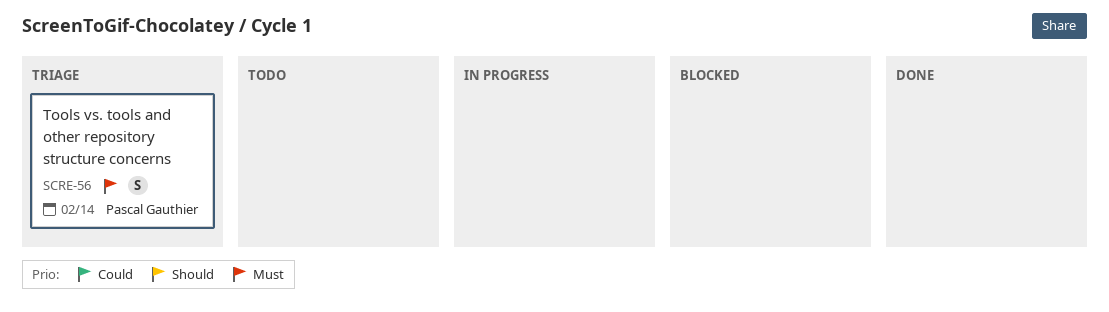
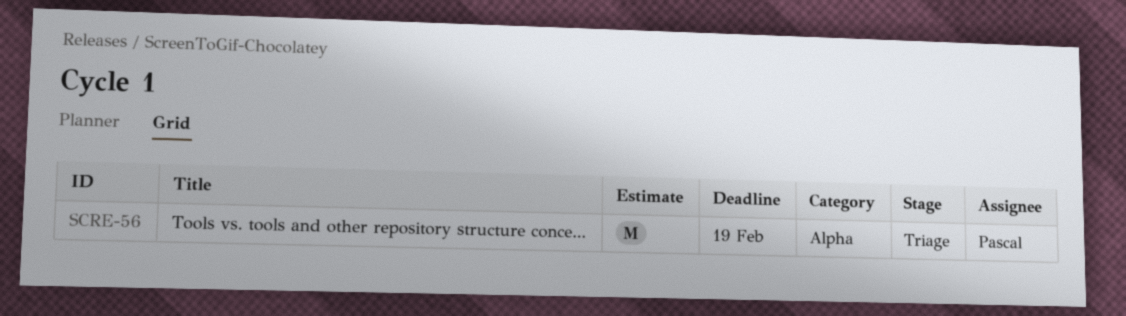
SCRE-56, estimate: S -> M
SCRE-56, due: Feb 14 -> Feb 19

